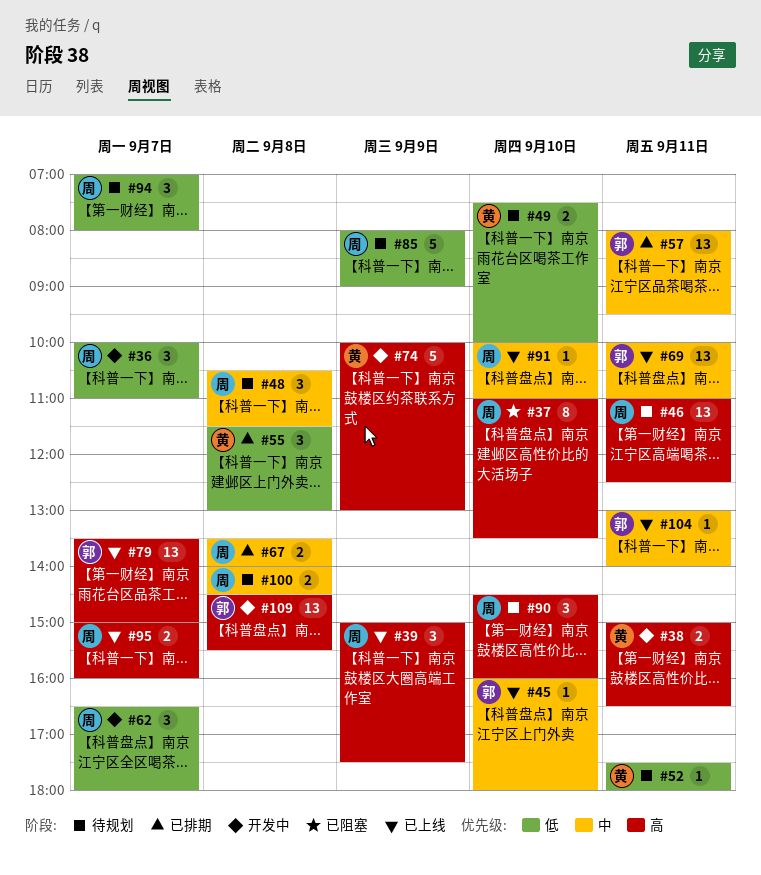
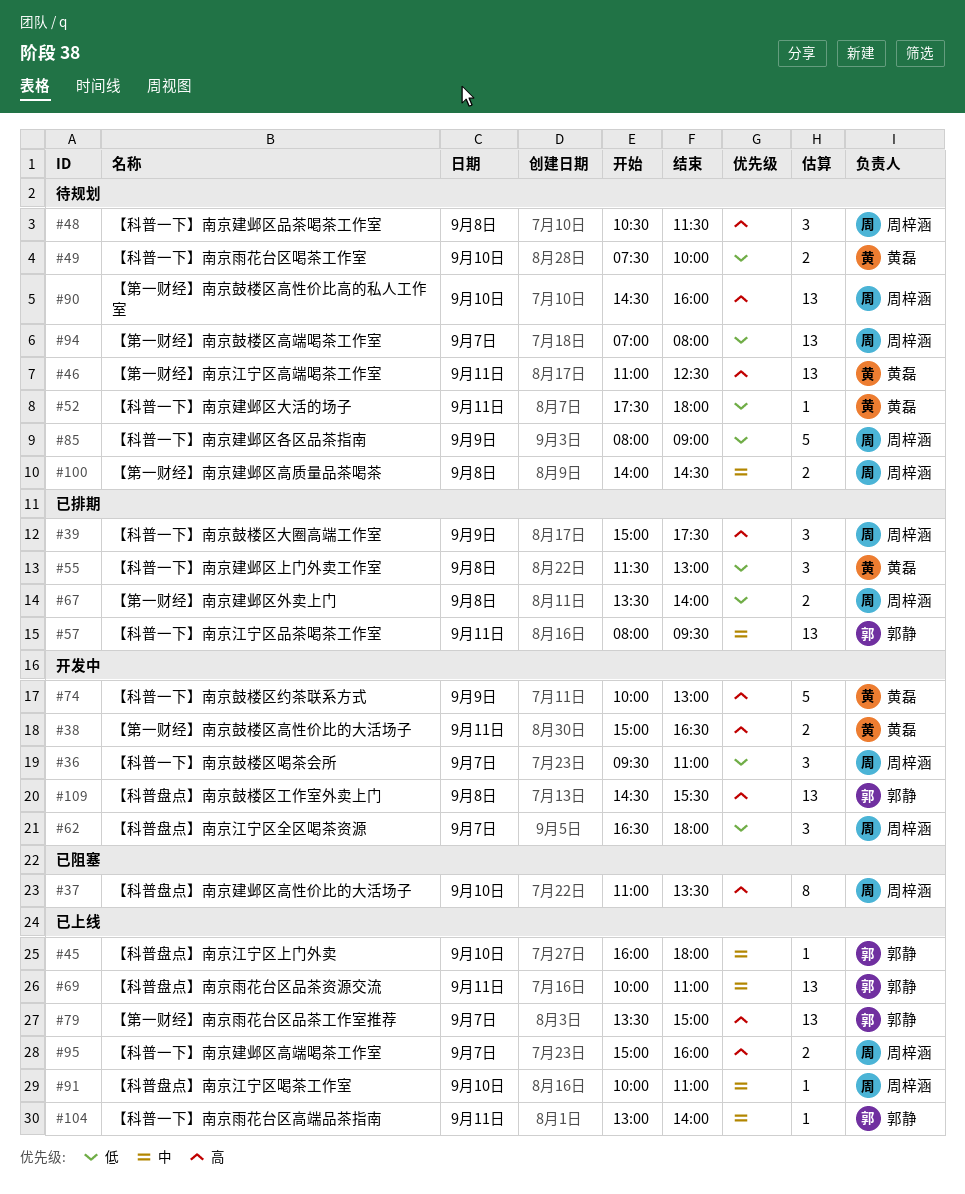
#36, begins: 10:00 -> 09:30
#39, status: 已上线 -> 已排期
#46, owner: 周梓涵 -> 黄磊
#48, priority: 中 -> 高
#67, priority: 中 -> 低
#90, estimate: 3 -> 13
#94, estimate: 3 -> 13

